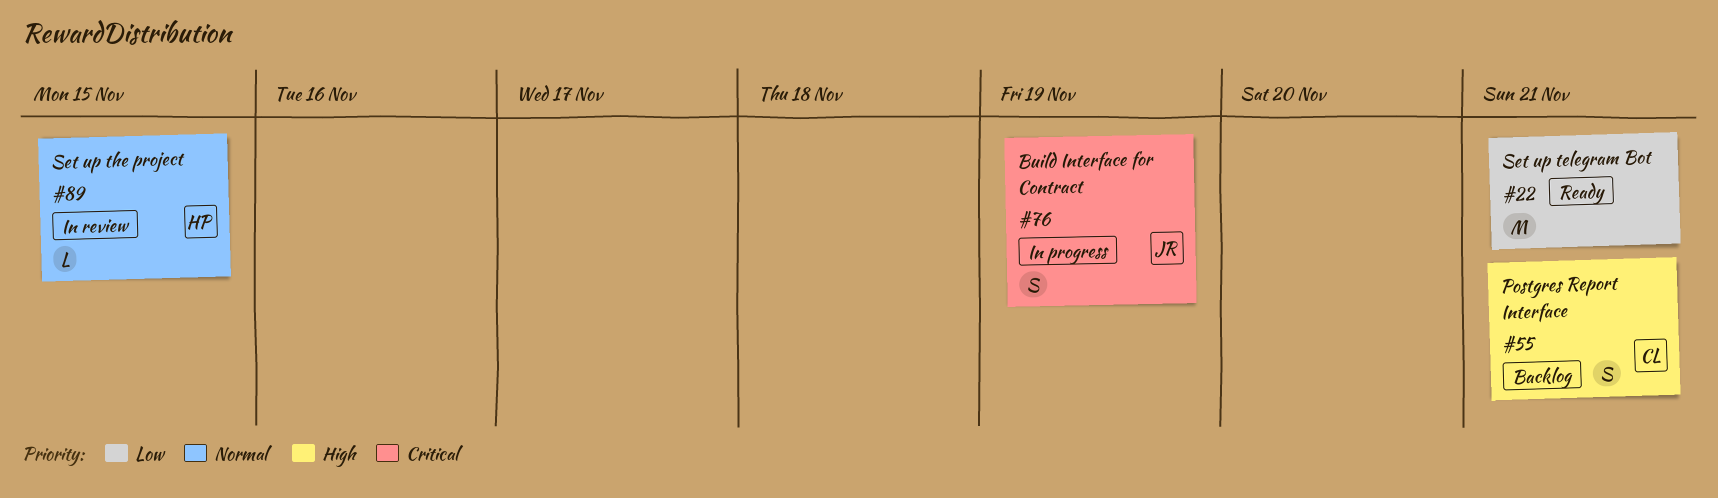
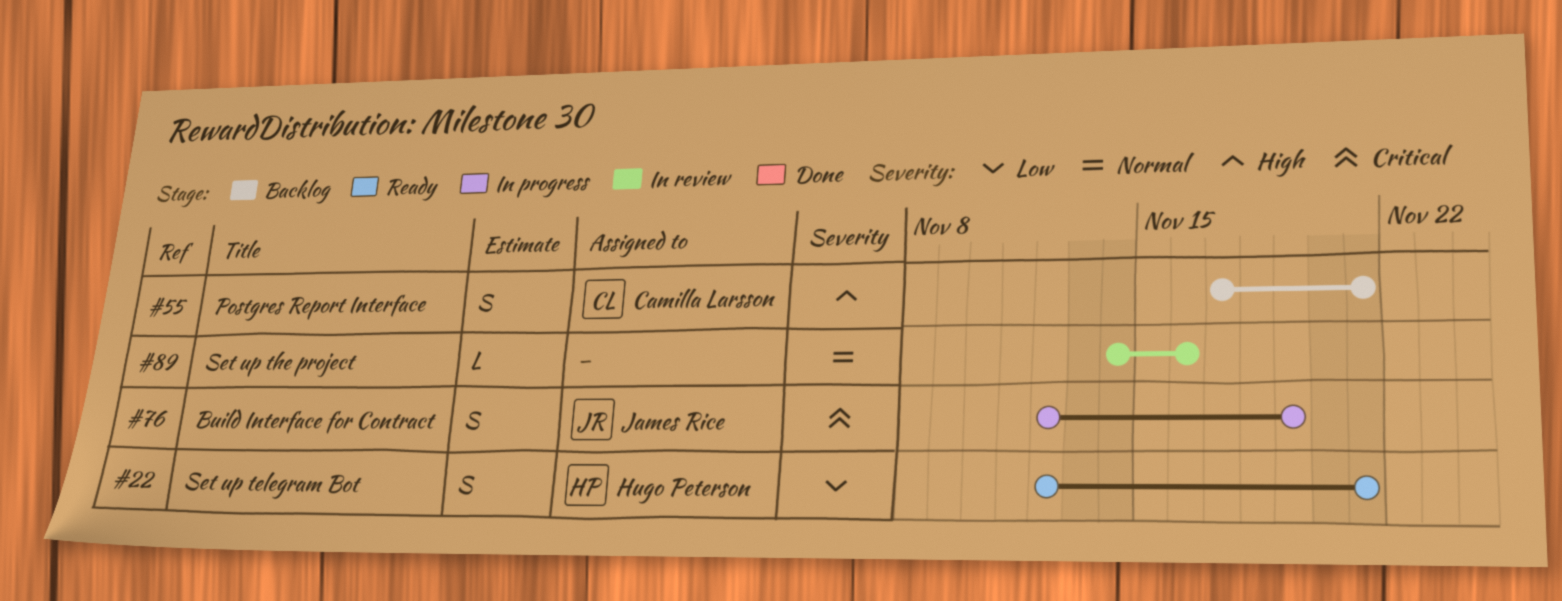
#22, owner: none -> Hugo Peterson
#22, estimate: M -> S
#89, owner: Hugo Peterson -> none
#89, due: Nov 15 -> Nov 16

